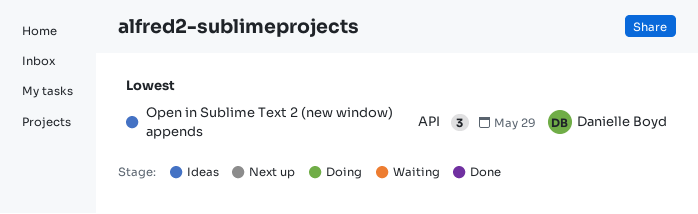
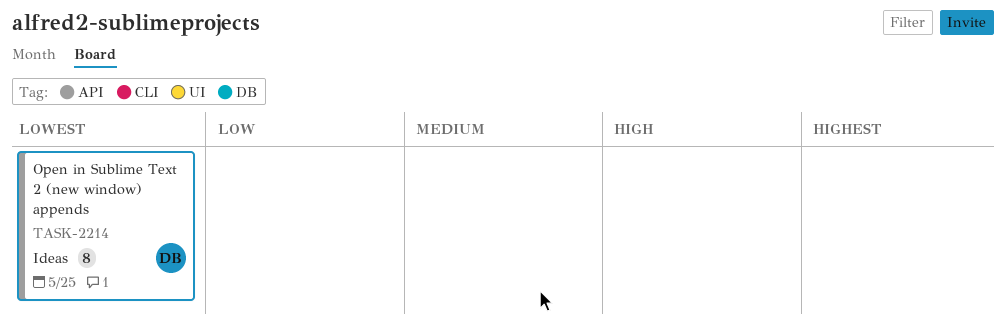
Open in Sublime Text 2 (new window) appends, estimate: 3 -> 8
Open in Sublime Text 2 (new window) appends, due: May 29 -> May 25

